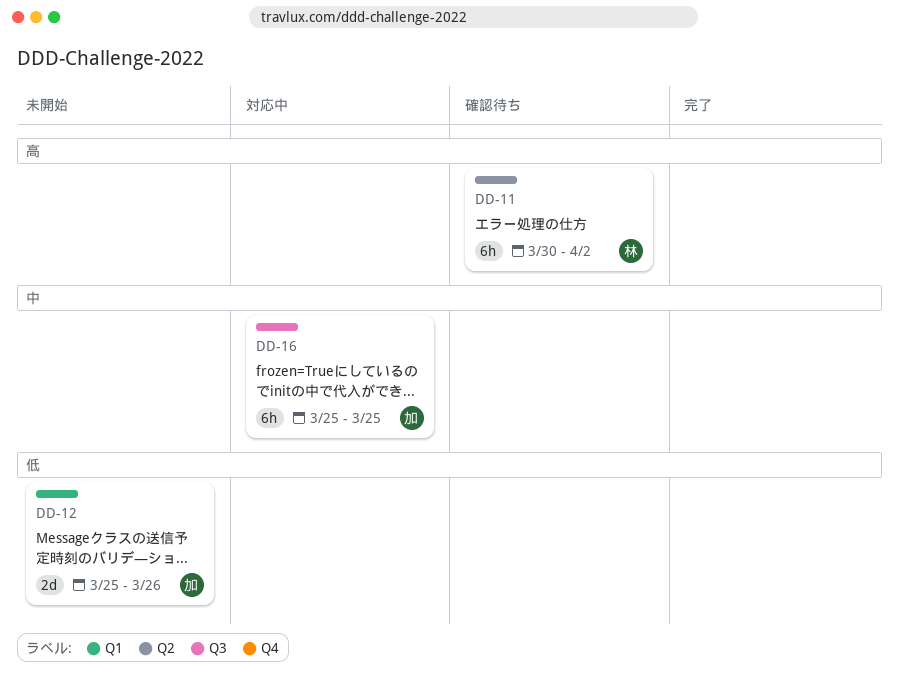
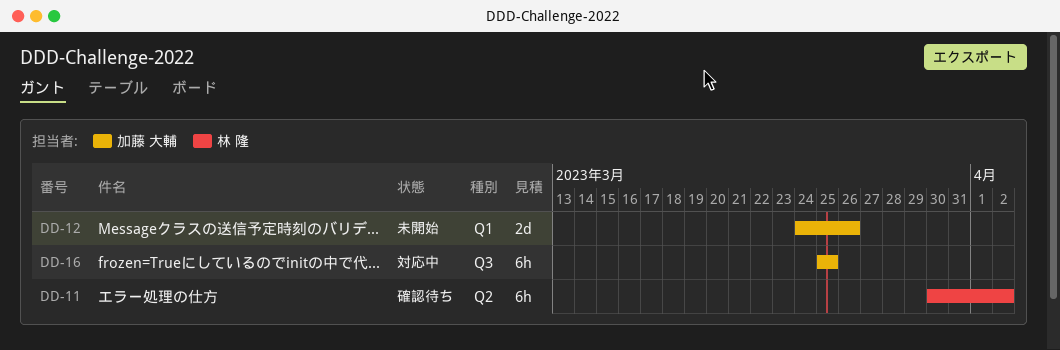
DD-12, start: Mar 25 -> Mar 24

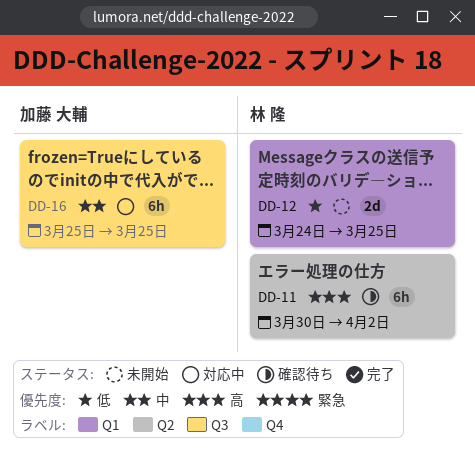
DD-12, owner: 加藤 大輔 -> 林 隆
DD-12, due: Mar 26 -> Mar 25

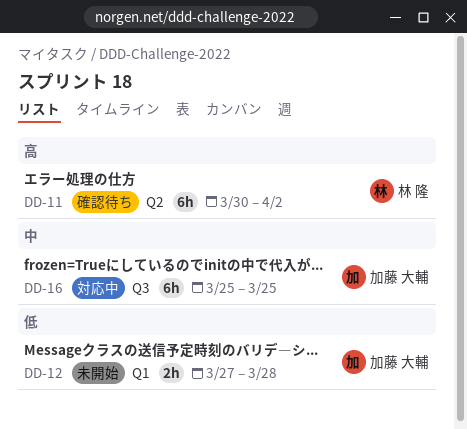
DD-12, owner: 林 隆 -> 加藤 大輔
DD-12, estimate: 2d -> 2h
DD-12, start: Mar 24 -> Mar 27
DD-12, due: Mar 25 -> Mar 28

